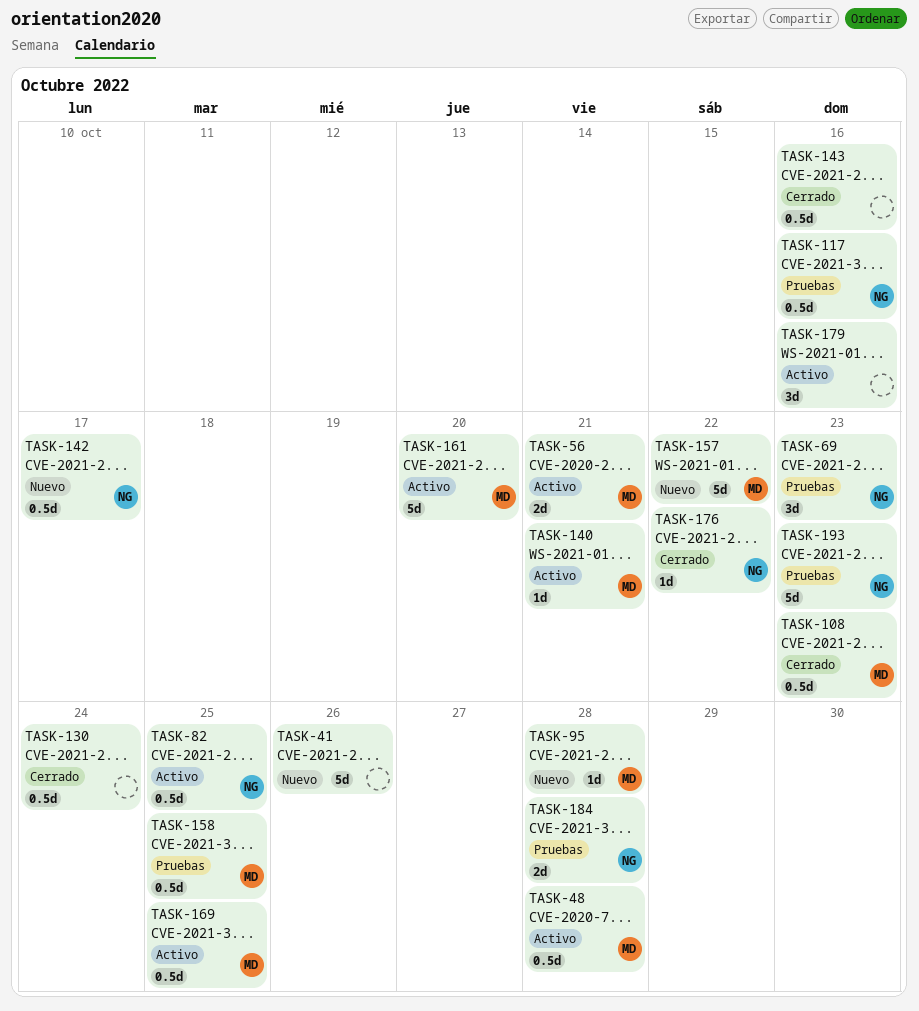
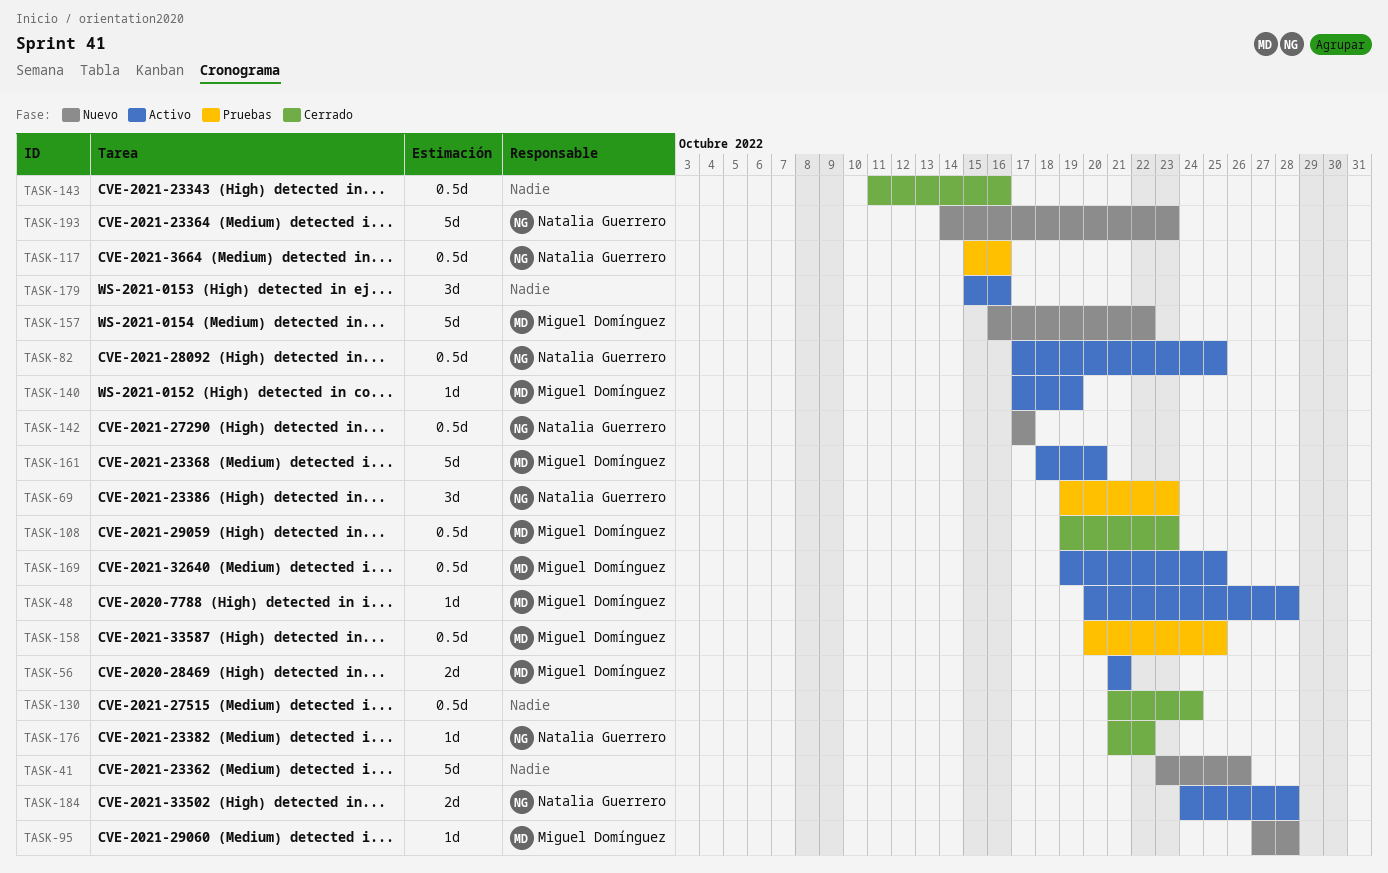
TASK-48, estimate: 0.5d -> 1d
TASK-140, due: Oct 21 -> Oct 19
TASK-184, status: Pruebas -> Activo
TASK-193, status: Pruebas -> Nuevo

